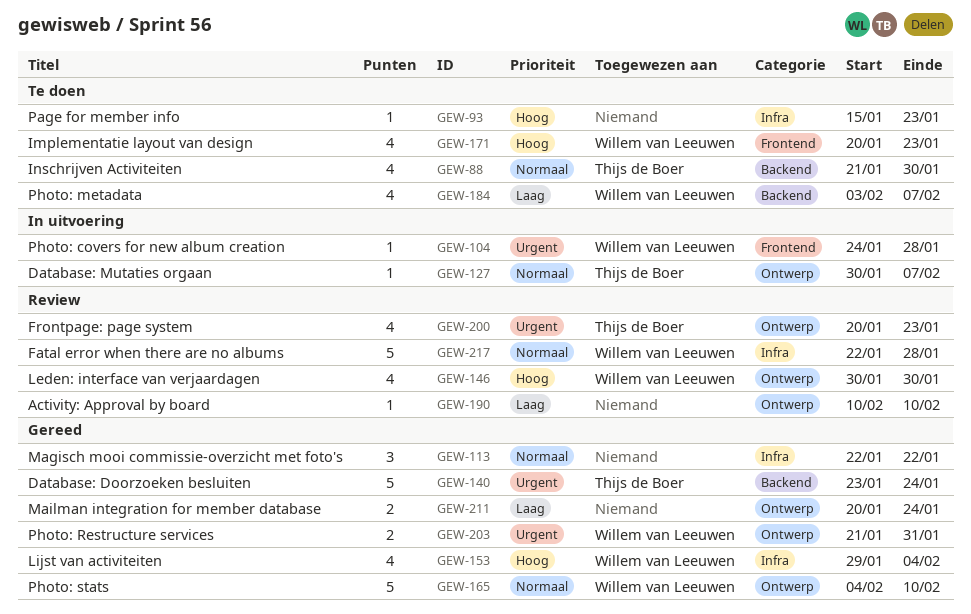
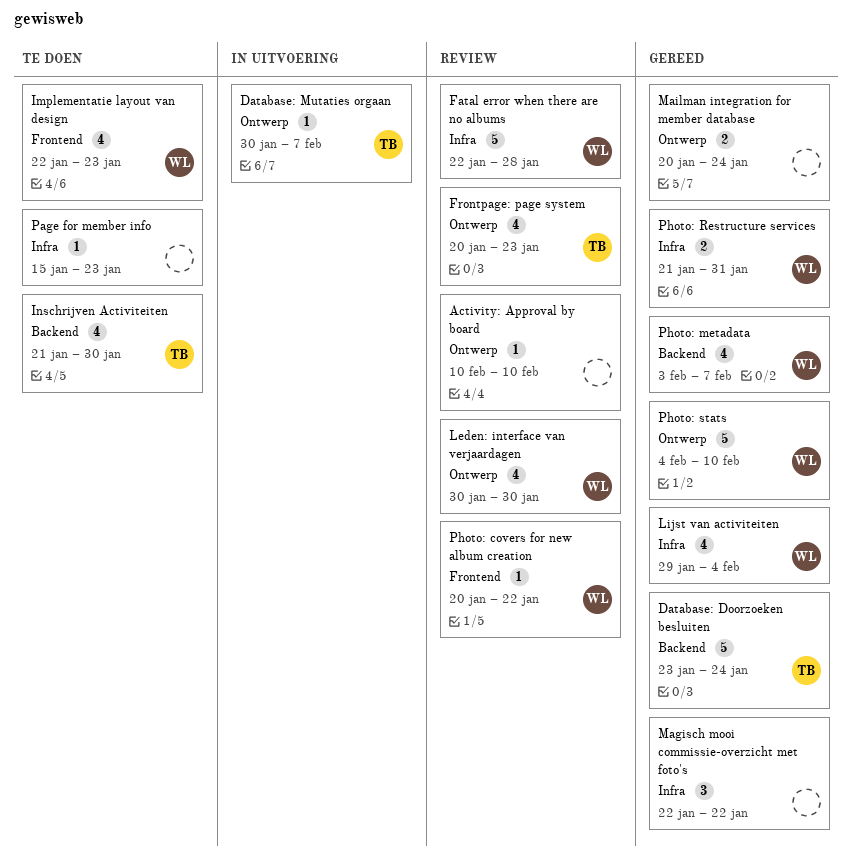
Implementatie layout van design, start: Jan 20 -> Jan 22
Photo: covers for new album creation, status: In uitvoering -> Review
Photo: covers for new album creation, start: Jan 24 -> Jan 20
Photo: covers for new album creation, due: Jan 28 -> Jan 22
Photo: metadata, status: Te doen -> Gereed
Photo: Restructure services, label: Ontwerp -> Infra

